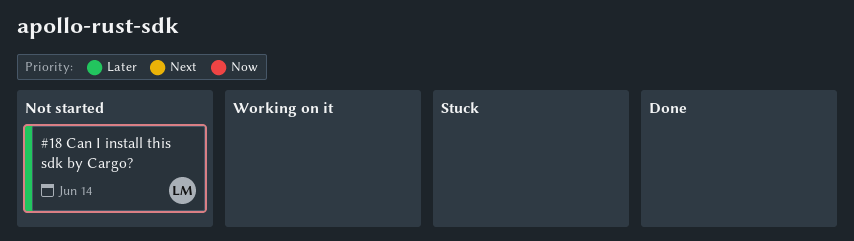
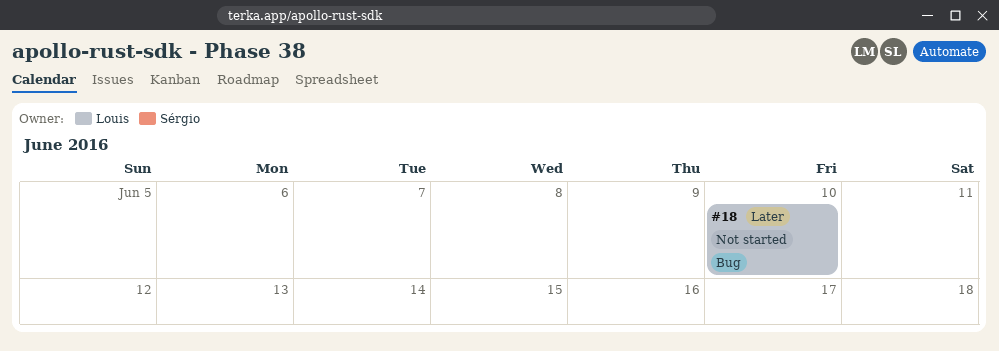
#18, due: Jun 14 -> Jun 10

